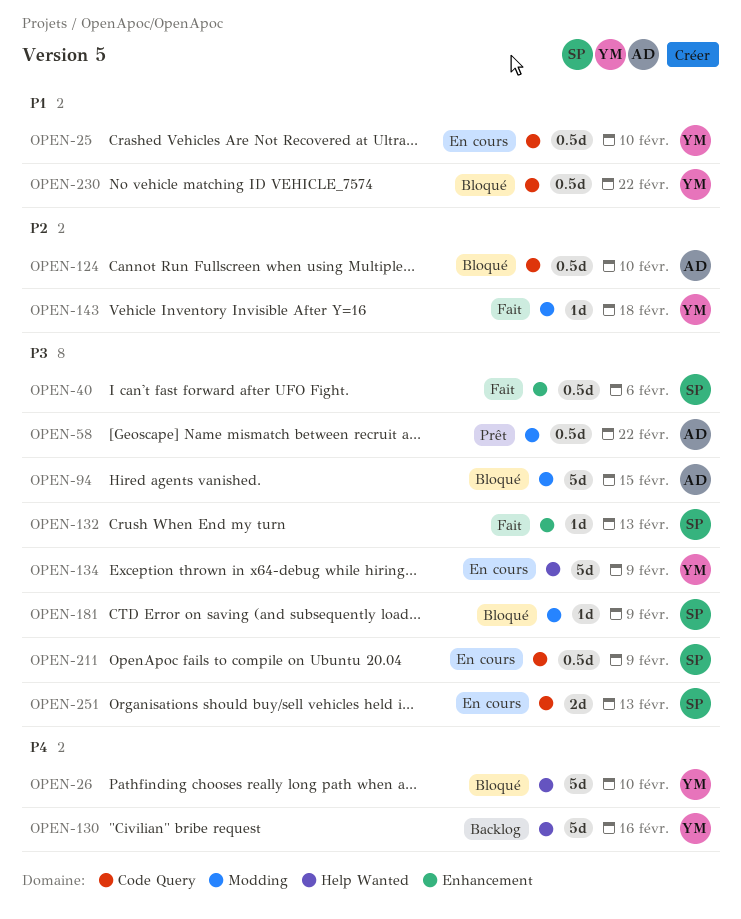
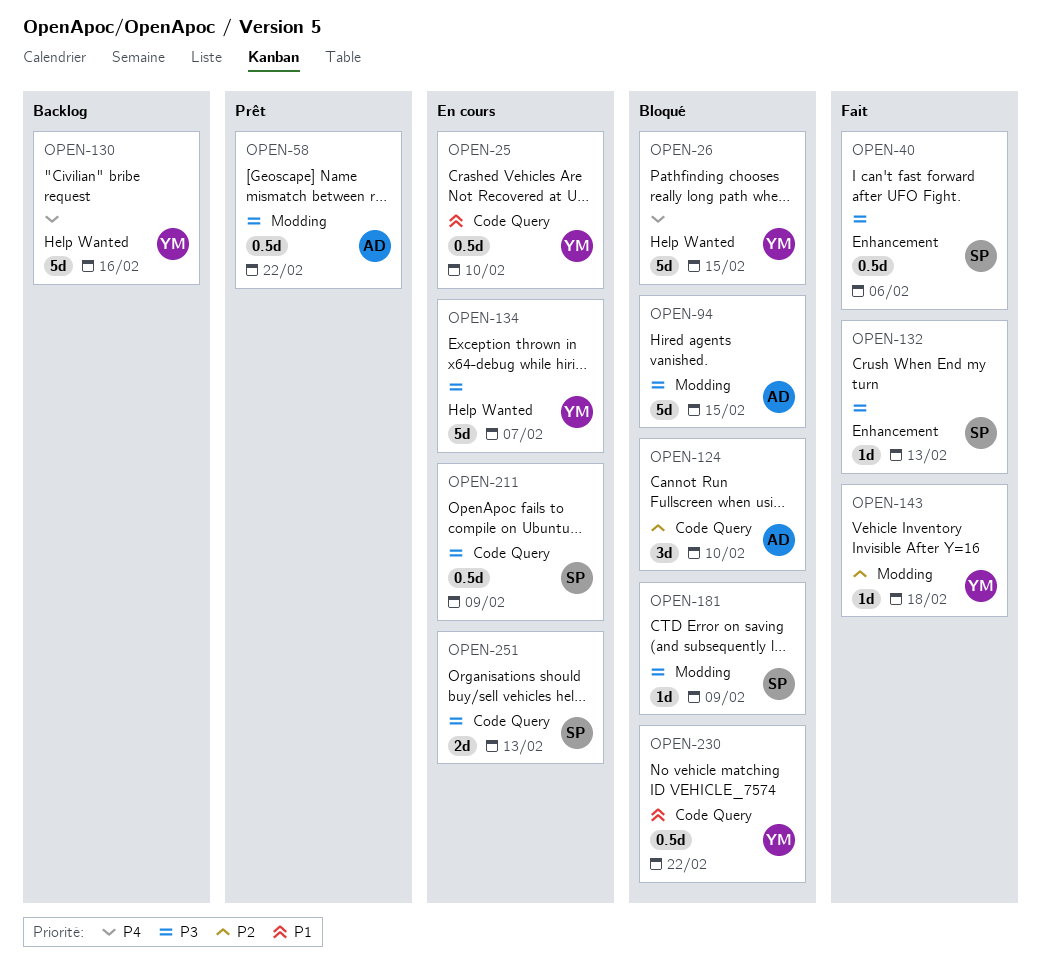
OPEN-26, due: Feb 10 -> Feb 15
OPEN-124, estimate: 0.5d -> 3d
OPEN-134, due: Feb 9 -> Feb 7

